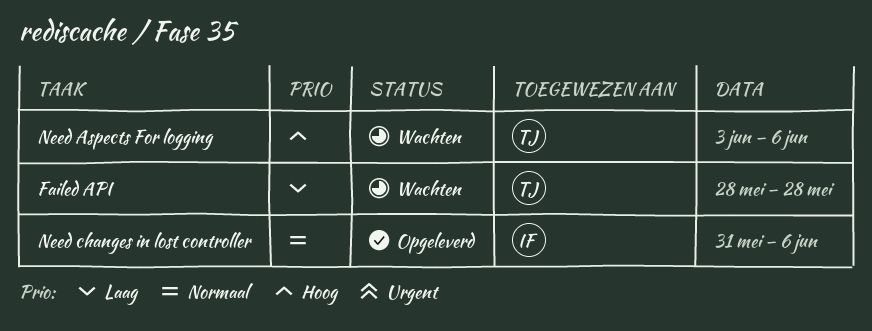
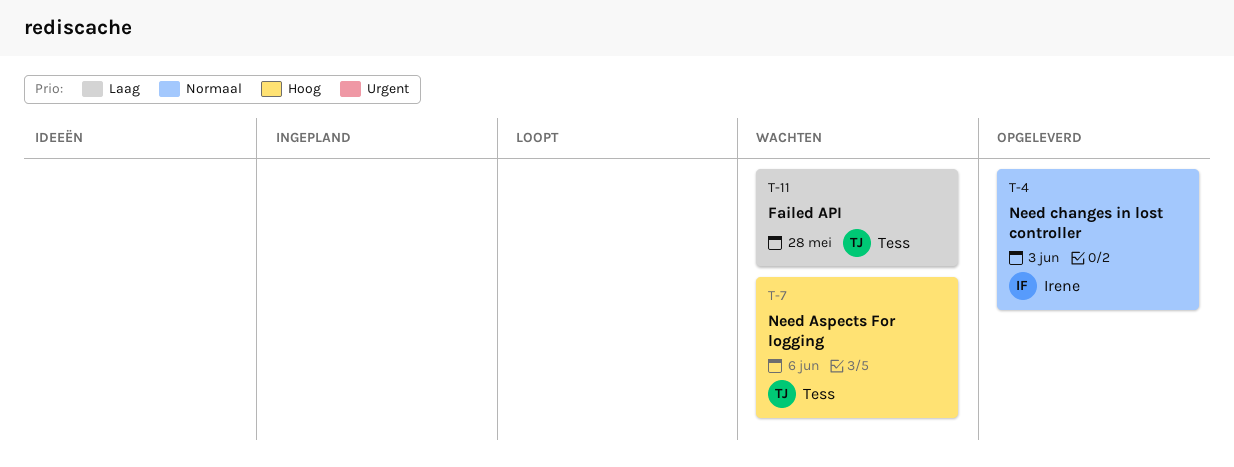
Need changes in lost controller, due: Jun 6 -> Jun 3

